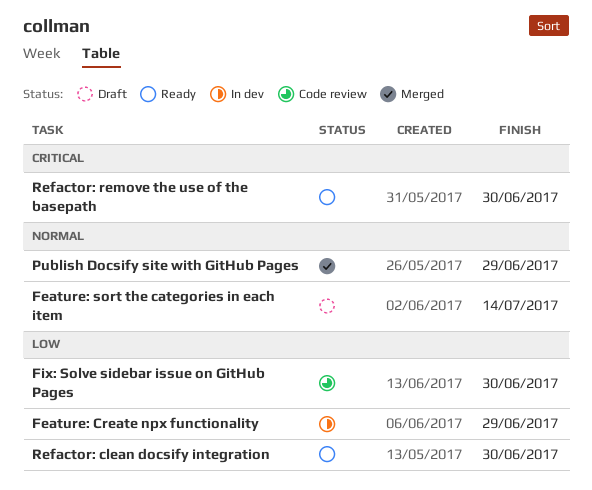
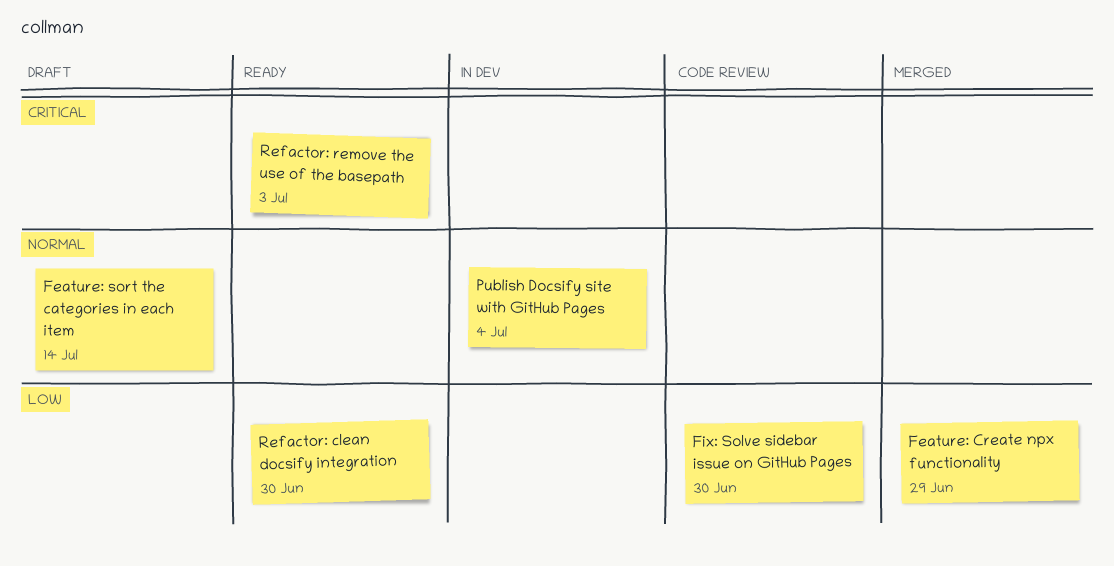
Feature: Create npx functionality, status: In dev -> Merged
Publish Docsify site with GitHub Pages, status: Merged -> In dev
Publish Docsify site with GitHub Pages, due: Jun 29 -> Jul 4
Refactor: remove the use of the basepath, due: Jun 30 -> Jul 3

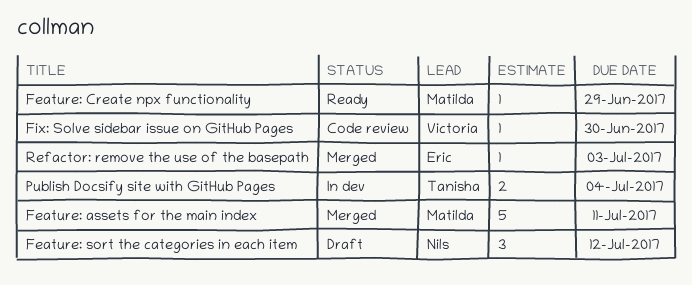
Feature: assets for the main index: none -> present
Feature: Create npx functionality, status: Merged -> Ready
Feature: sort the categories in each item, due: Jul 14 -> Jul 12
Refactor: clean docsify integration: present -> none
Refactor: remove the use of the basepath, status: Ready -> Merged

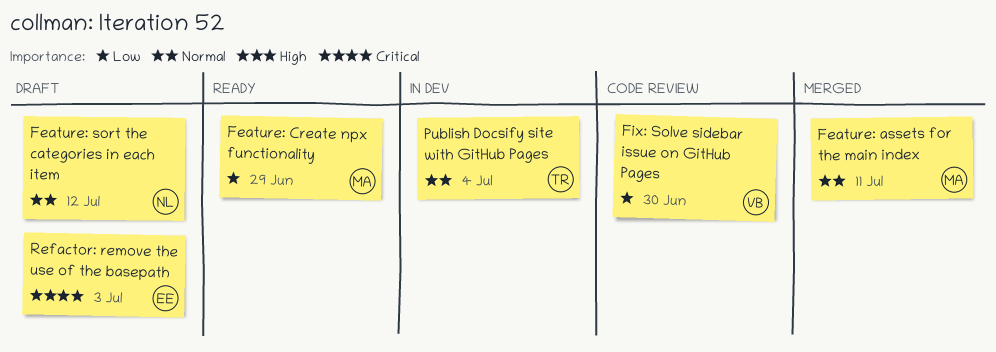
Refactor: remove the use of the basepath, status: Merged -> Draft

